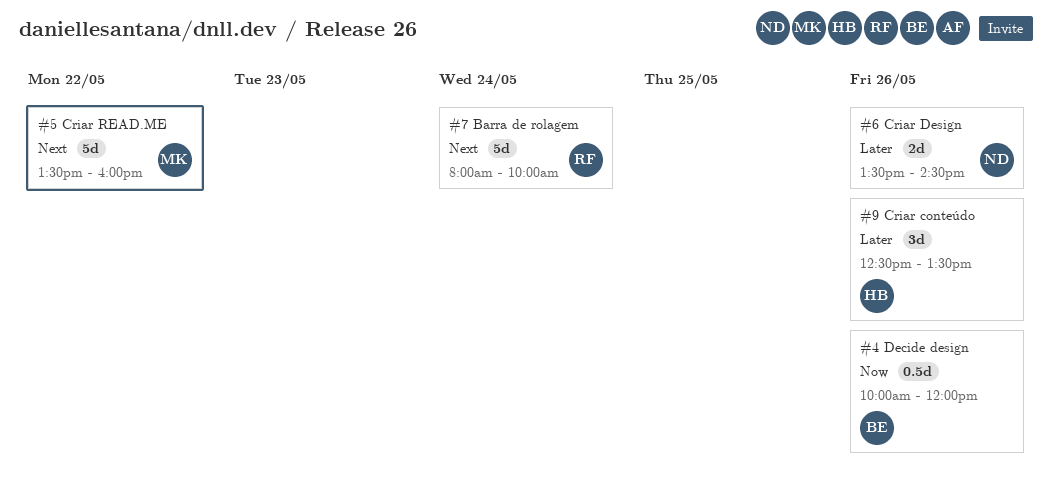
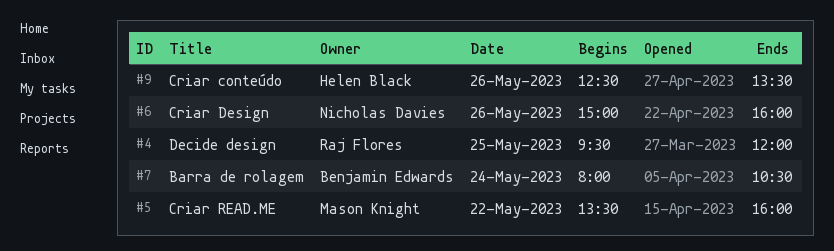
#4, owner: Benjamin Edwards -> Raj Flores
#4, day: May 26 -> May 25
#4, begins: 10:00 -> 09:30
#6, begins: 13:30 -> 15:00
#6, ends: 14:30 -> 16:00
#7, owner: Raj Flores -> Benjamin Edwards
#7, ends: 10:00 -> 10:30

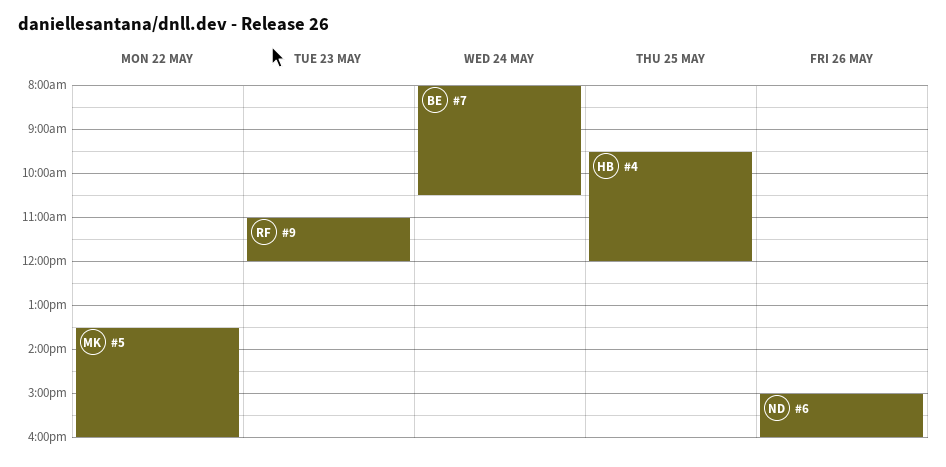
#4, owner: Raj Flores -> Helen Black
#9, owner: Helen Black -> Raj Flores
#9, day: May 26 -> May 23
#9, begins: 12:30 -> 11:00
#9, ends: 13:30 -> 12:00

